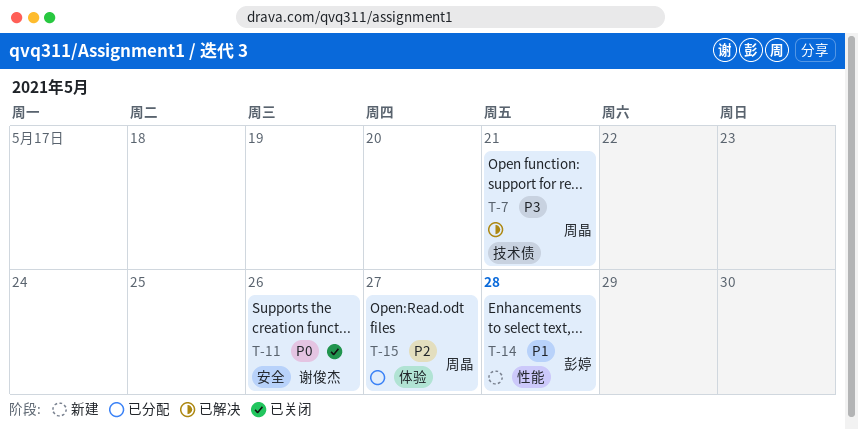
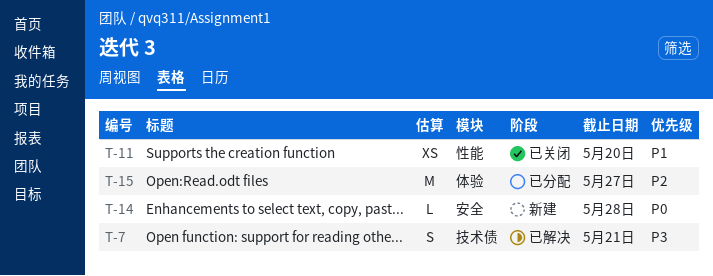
T-11, priority: P0 -> P1
T-11, label: 安全 -> 性能
T-11, due: May 26 -> May 20
T-14, priority: P1 -> P0
T-14, label: 性能 -> 安全

